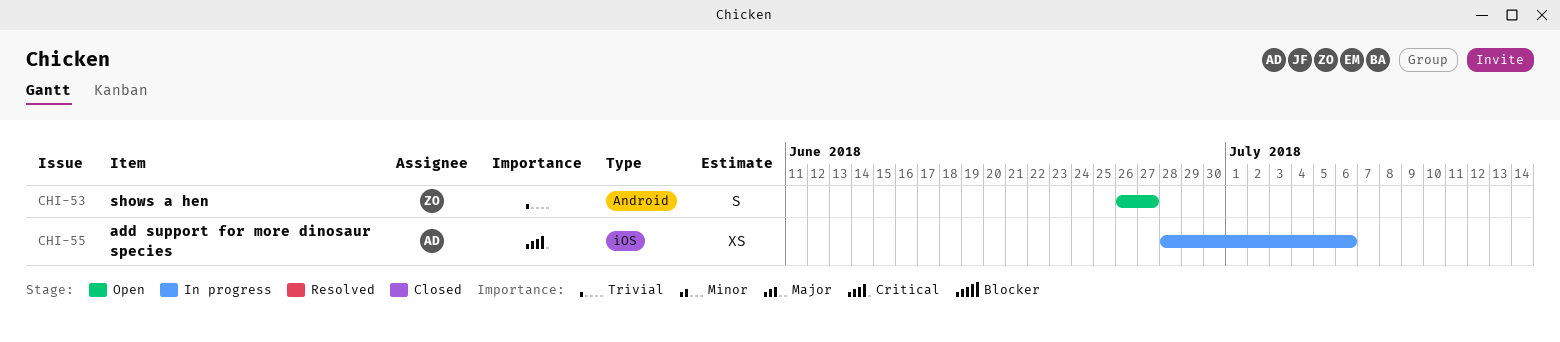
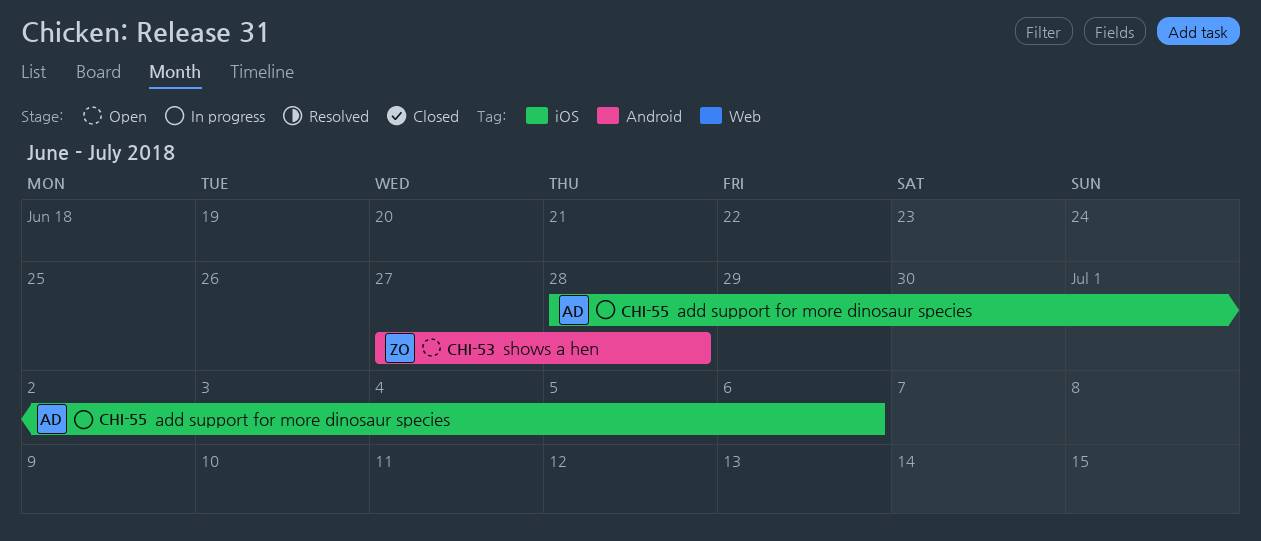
CHI-53, start: Jun 26 -> Jun 27
CHI-53, due: Jun 27 -> Jun 28

